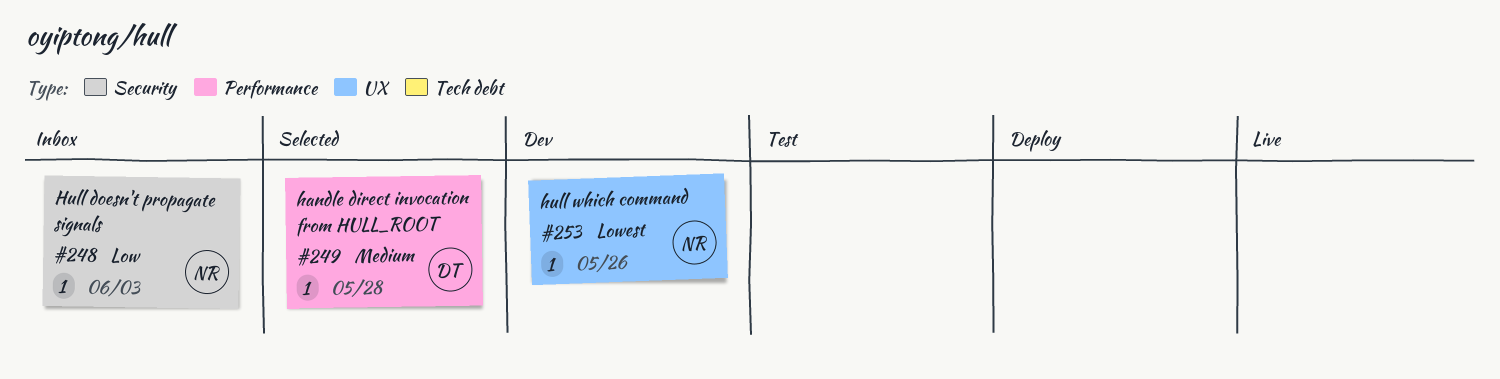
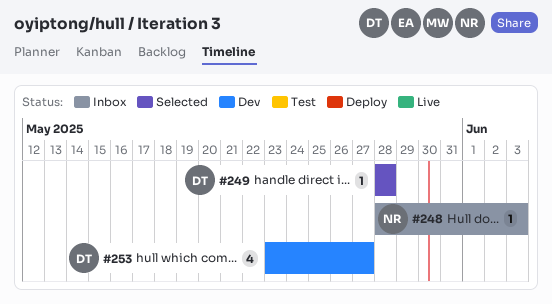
#253, owner: NR -> DT
#253, estimate: 1 -> 4
#253, due: May 26 -> May 27

